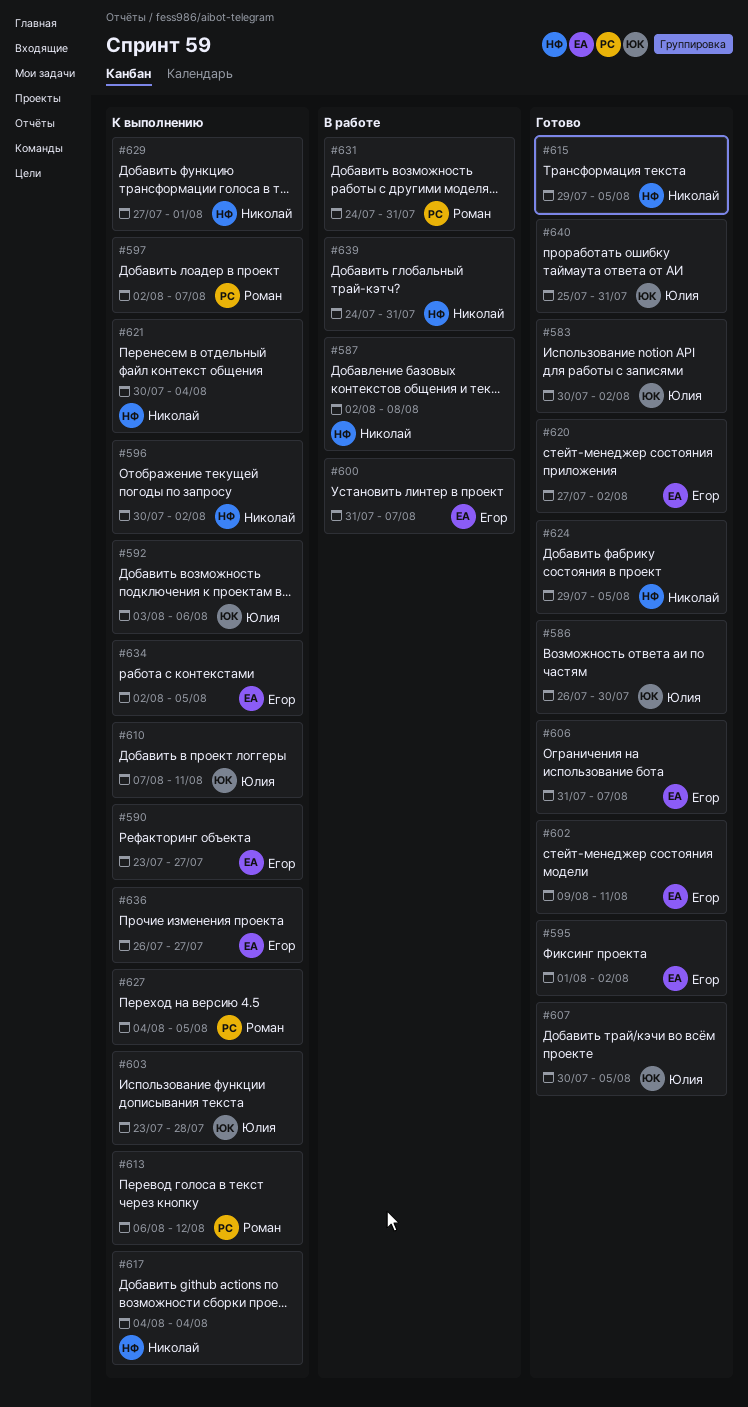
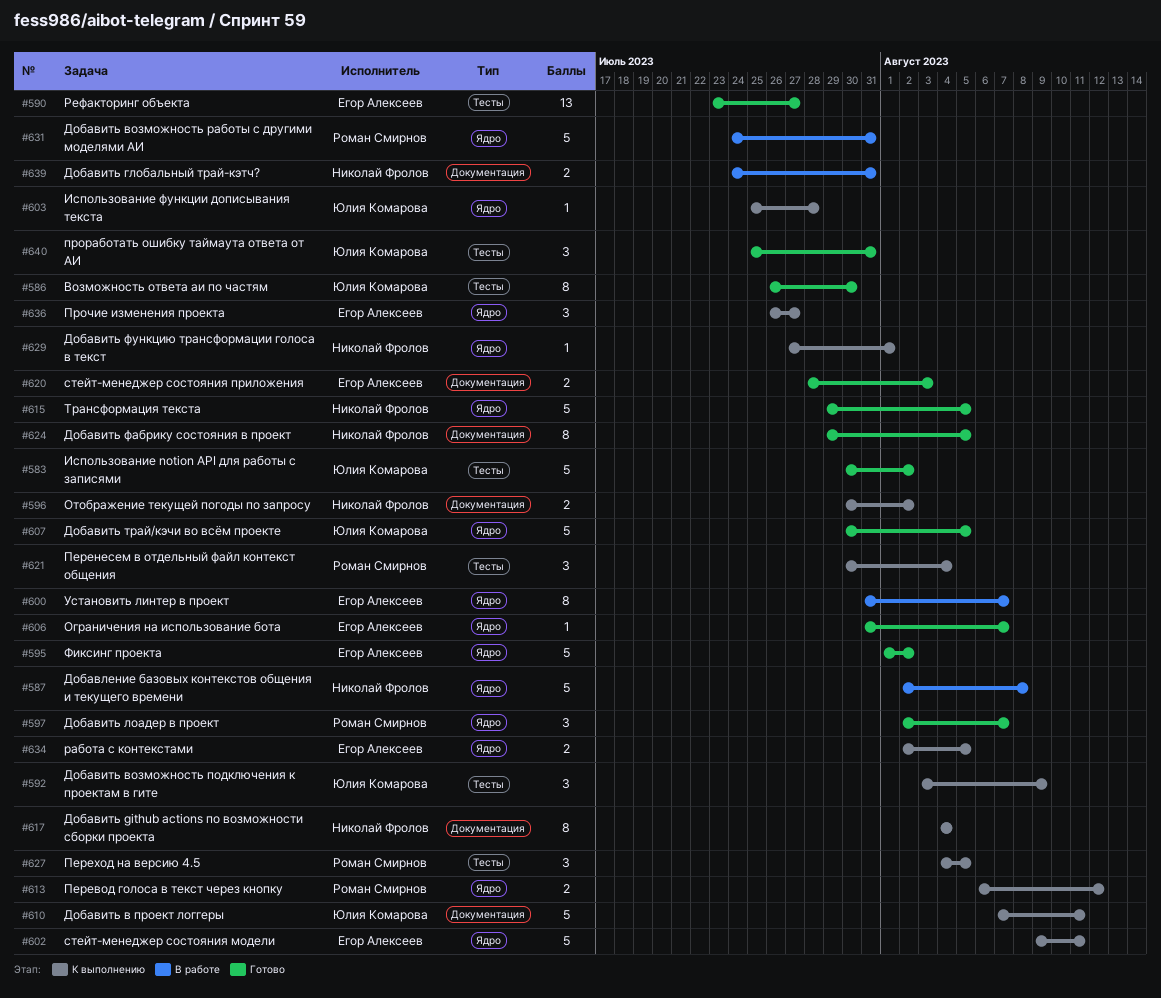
#590, status: К выполнению -> Готово
#592, due: Aug 6 -> Aug 9
#597, status: К выполнению -> Готово
#602, status: Готово -> К выполнению
#603, start: Jul 23 -> Jul 25
#620, start: Jul 27 -> Jul 28
#620, due: Aug 2 -> Aug 3
#621, owner: Николай Фролов -> Роман Смирнов

